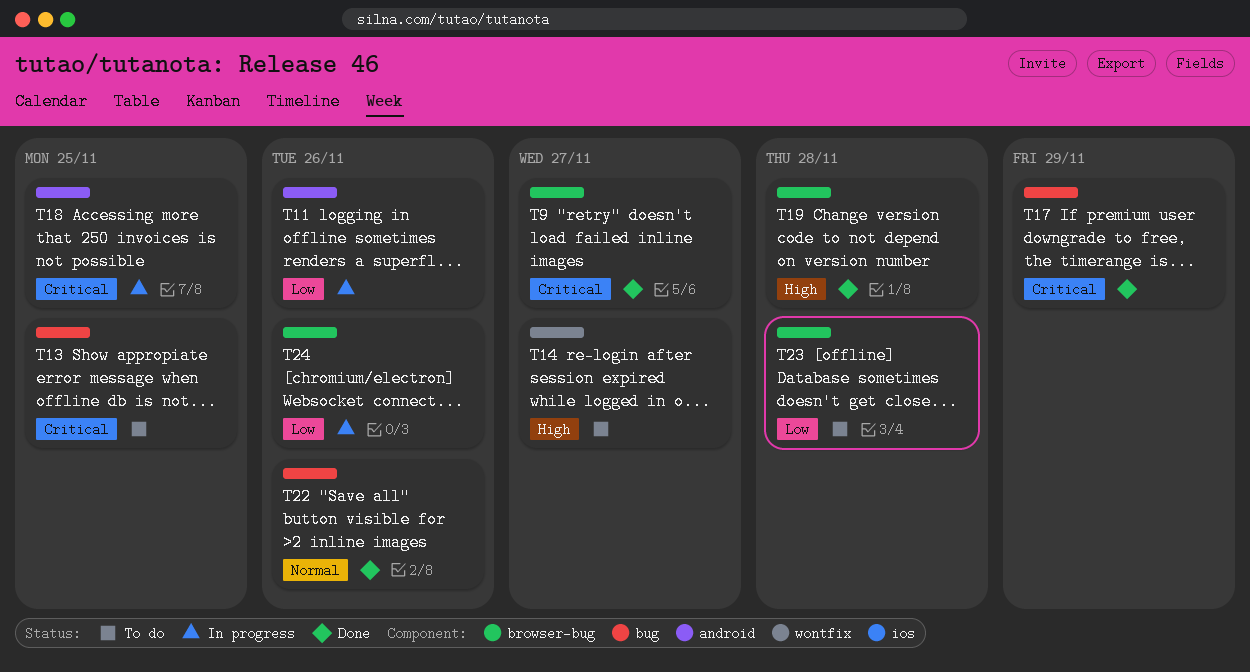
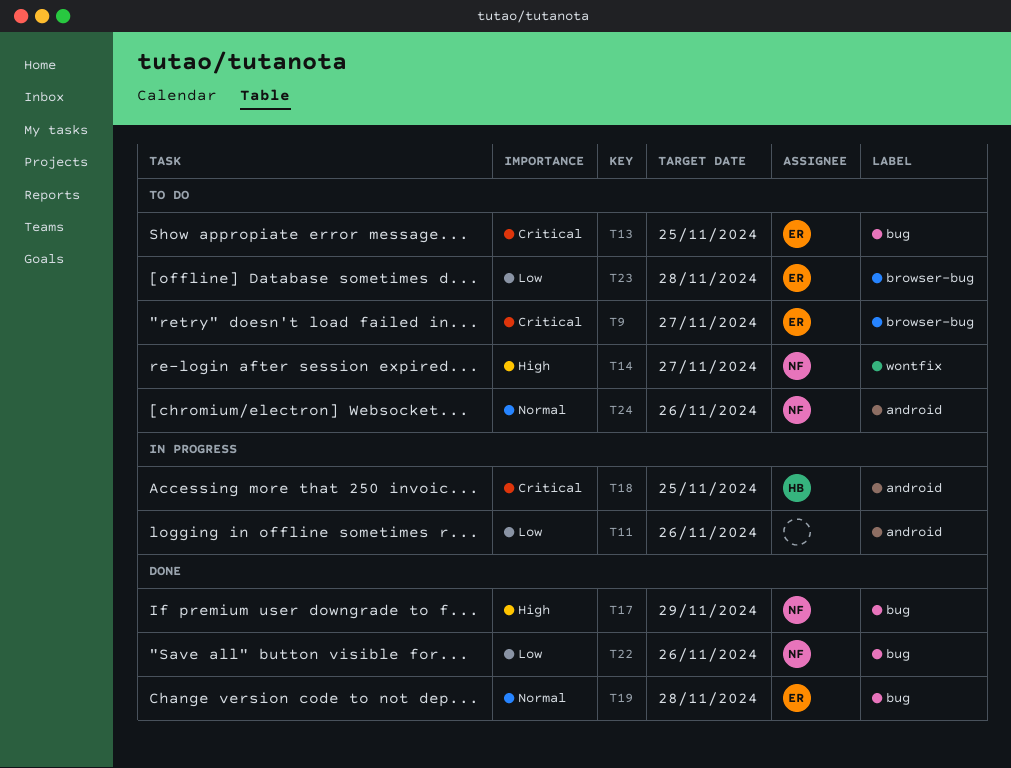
T9, status: Done -> To do
T17, priority: Critical -> High
T19, priority: High -> Normal
T19, label: browser-bug -> bug
T22, priority: Normal -> Low
T24, status: In progress -> To do
T24, priority: Low -> Normal
T24, label: browser-bug -> android

